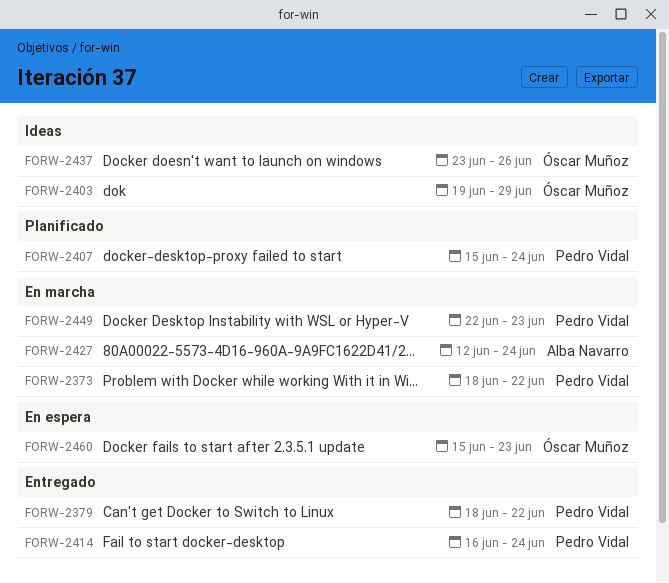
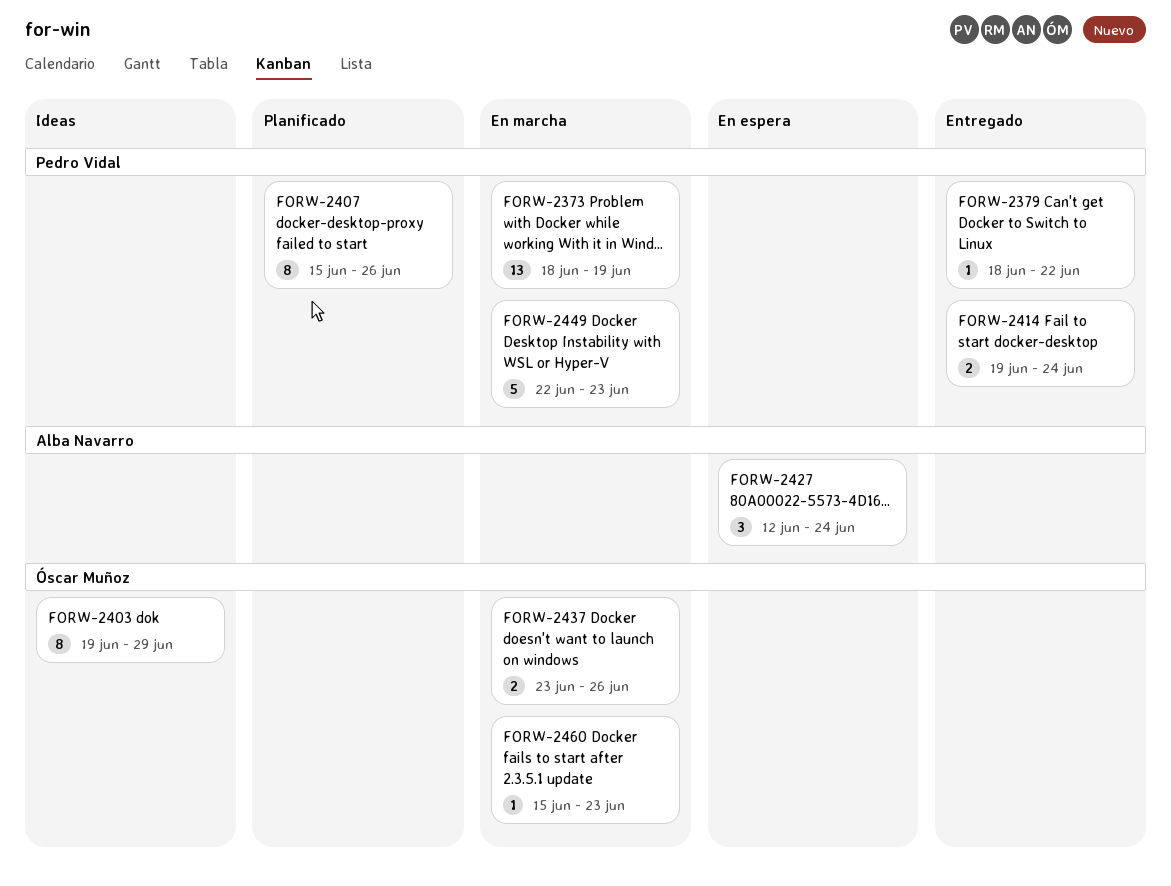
FORW-2373, due: Jun 22 -> Jun 19
FORW-2407, due: Jun 24 -> Jun 26
FORW-2414, start: Jun 16 -> Jun 19
FORW-2427, status: En marcha -> En espera
FORW-2437, status: Ideas -> En marcha
FORW-2460, status: En espera -> En marcha

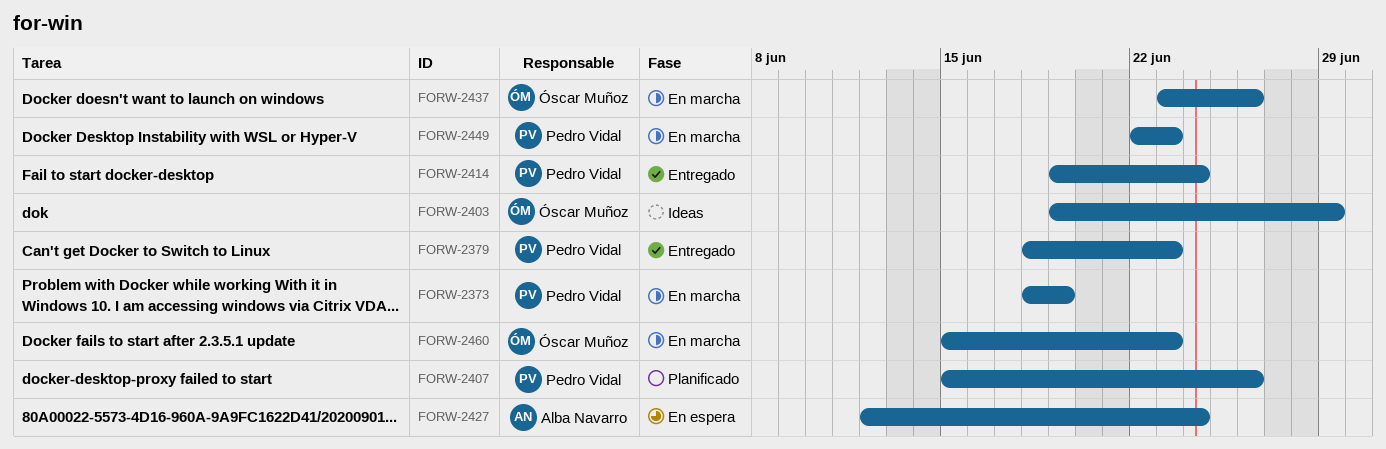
FORW-2379, due: Jun 22 -> Jun 23

